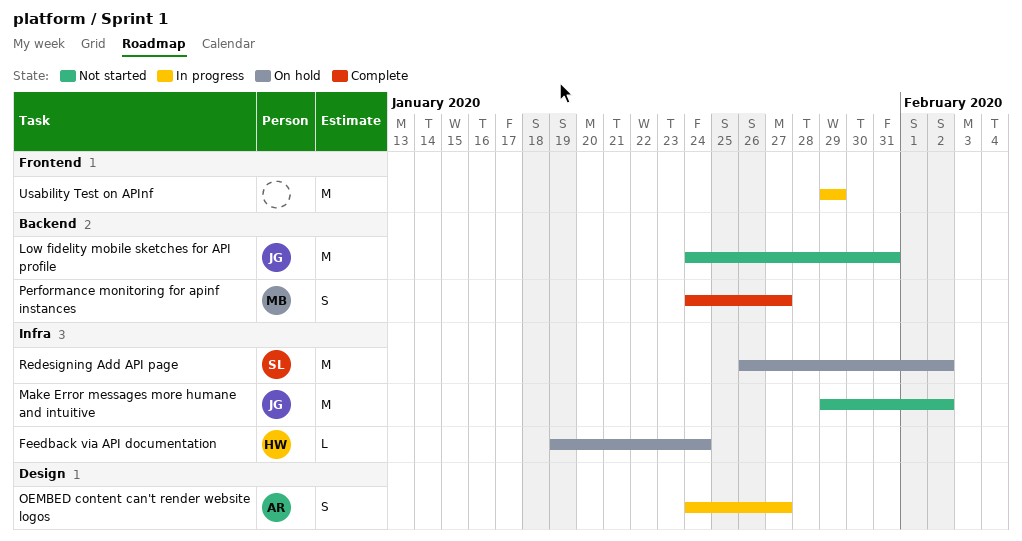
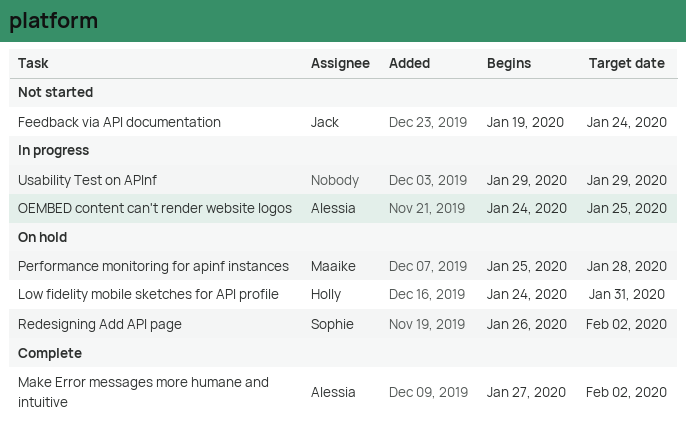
Feedback via API documentation, status: On hold -> Not started
Feedback via API documentation, owner: Holly -> Jack
Low fidelity mobile sketches for API profile, status: Not started -> On hold
Low fidelity mobile sketches for API profile, owner: Jack -> Holly
Make Error messages more humane and intuitive, status: Not started -> Complete
Make Error messages more humane and intuitive, owner: Jack -> Alessia
Make Error messages more humane and intuitive, start: Jan 29 -> Jan 27
OEMBED content can't render website logos, due: Jan 27 -> Jan 25
Performance monitoring for apinf instances, status: Complete -> On hold
Performance monitoring for apinf instances, start: Jan 24 -> Jan 25
Performance monitoring for apinf instances, due: Jan 27 -> Jan 28

